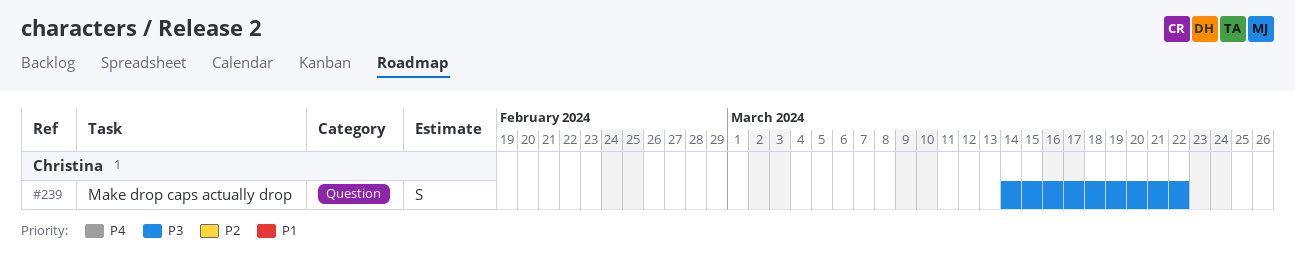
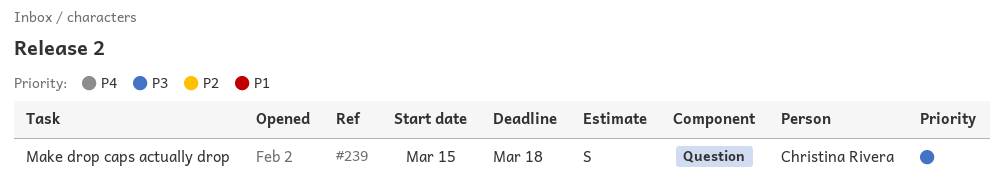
#239, start: Mar 14 -> Mar 15
#239, due: Mar 22 -> Mar 18

